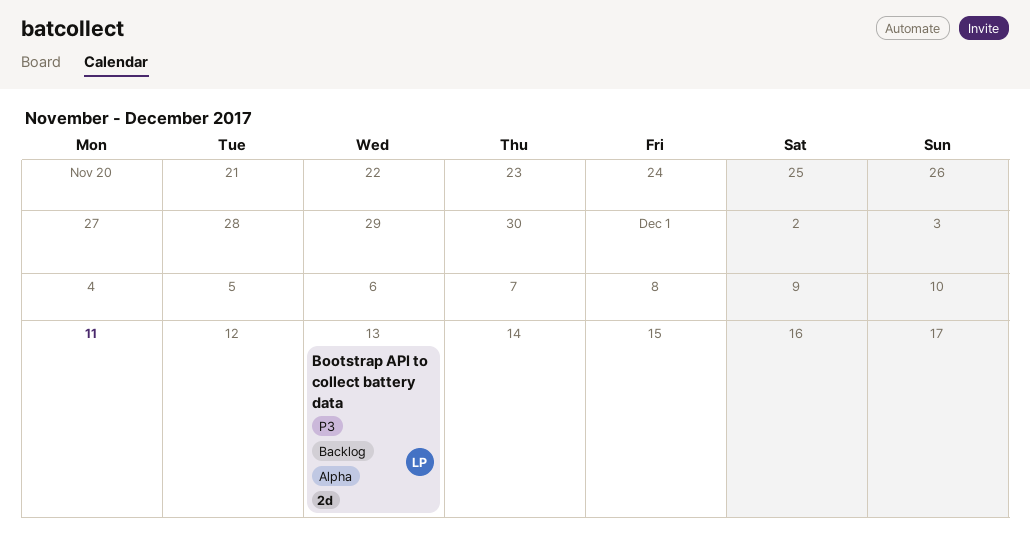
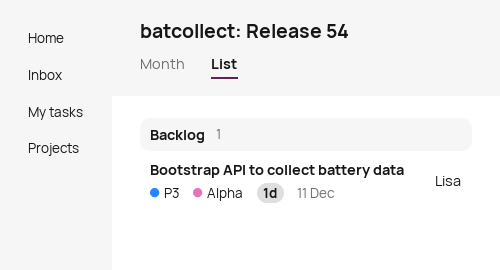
Bootstrap API to collect battery data, estimate: 2d -> 1d
Bootstrap API to collect battery data, due: Dec 13 -> Dec 11

